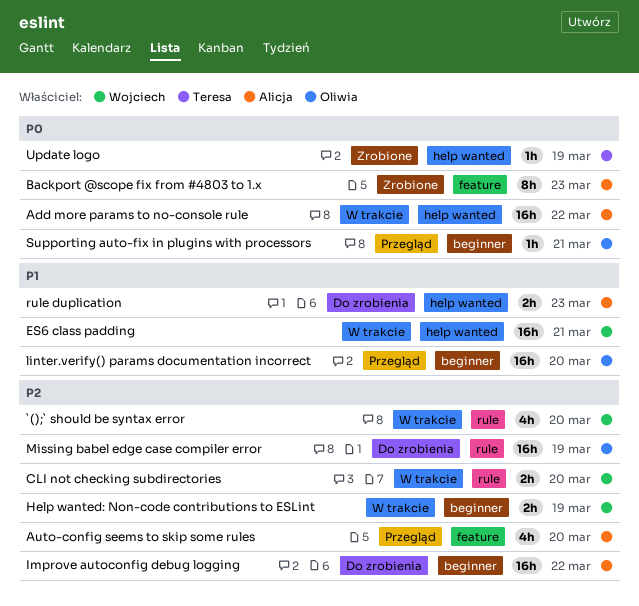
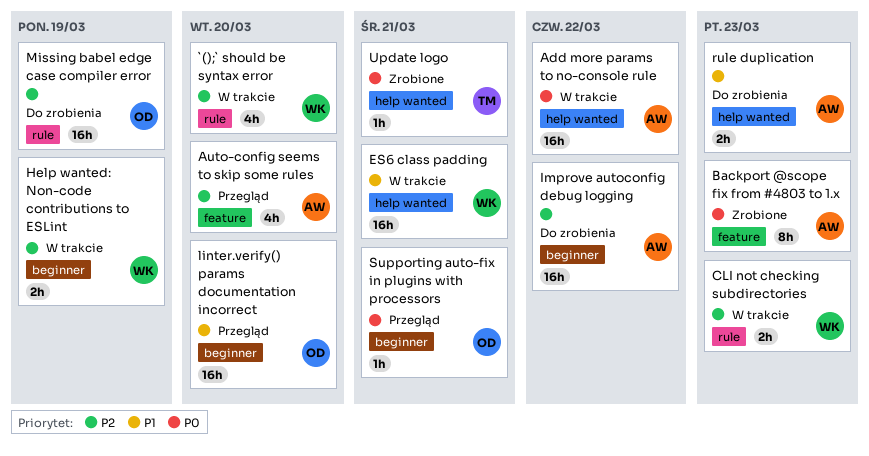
CLI not checking subdirectories, due: Mar 20 -> Mar 23
Update logo, due: Mar 19 -> Mar 21

